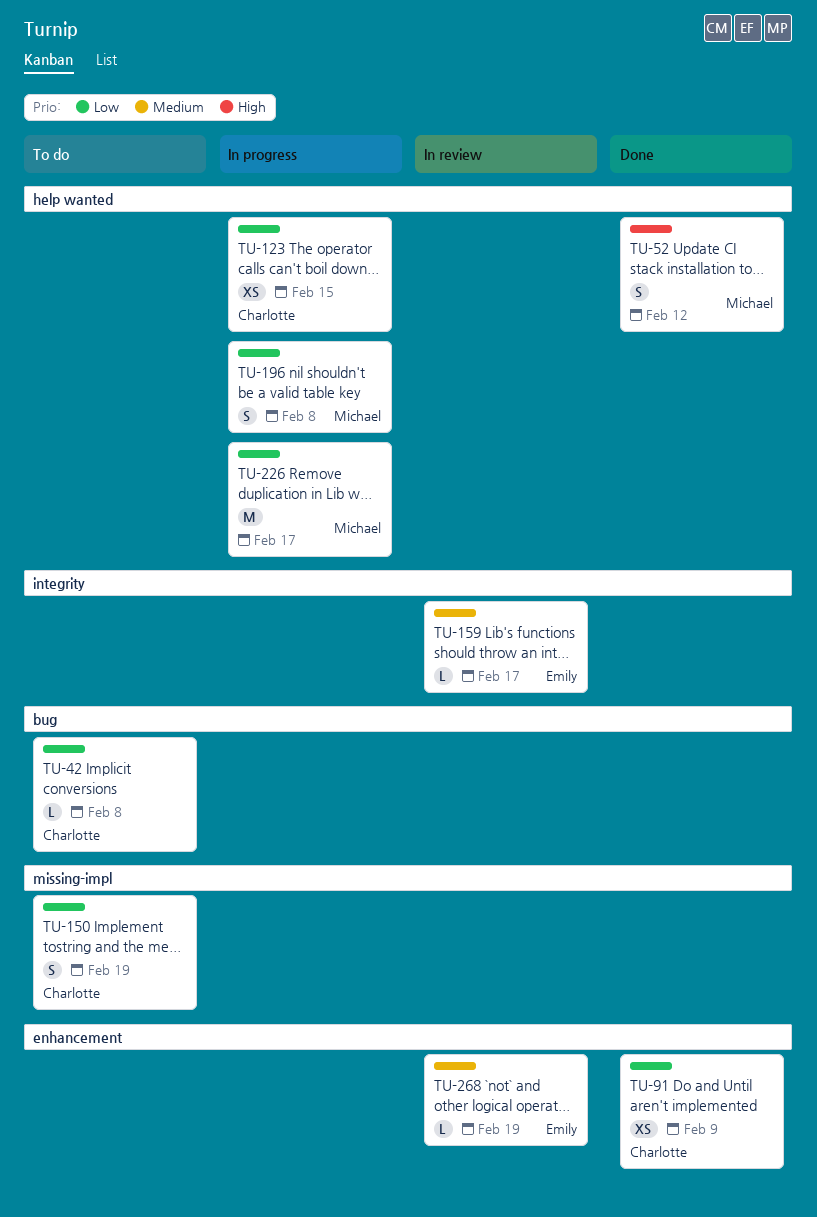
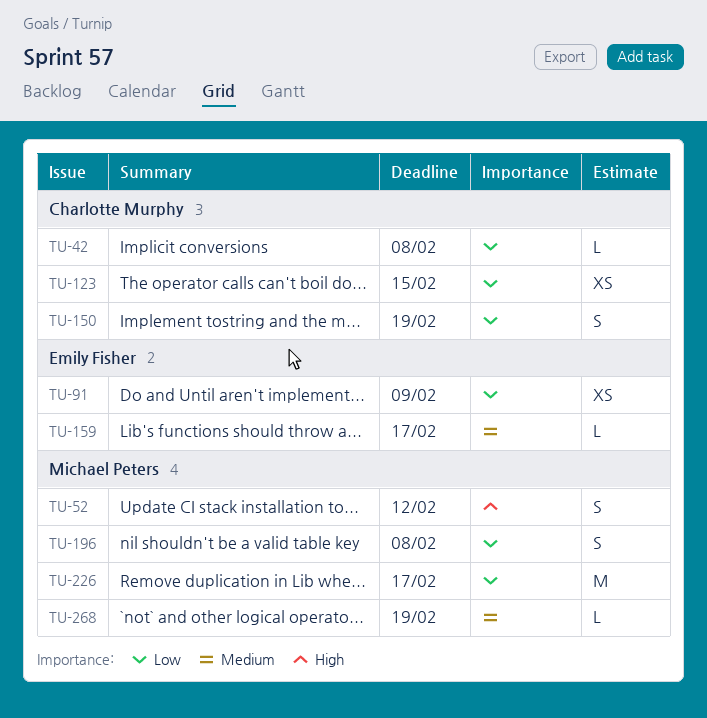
TU-91, owner: Charlotte Murphy -> Emily Fisher
TU-268, owner: Emily Fisher -> Michael Peters

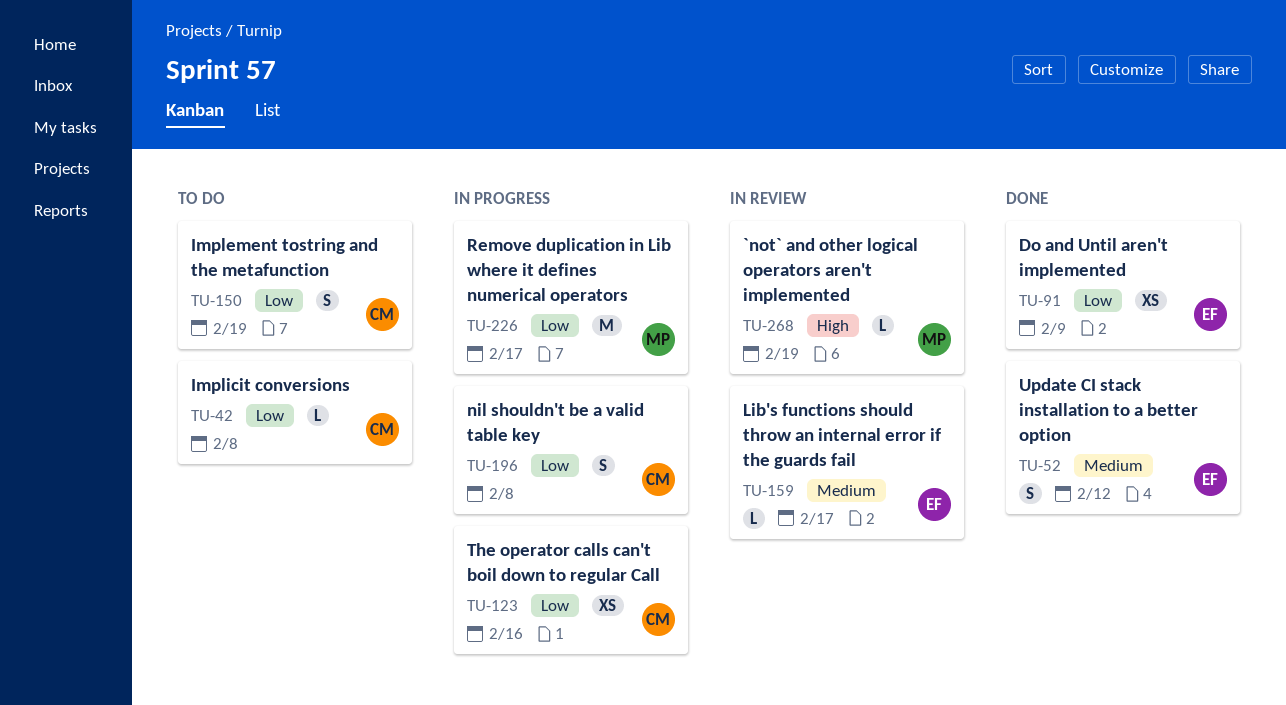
TU-52, owner: Michael Peters -> Emily Fisher
TU-52, priority: High -> Medium
TU-123, due: Feb 15 -> Feb 16
TU-196, owner: Michael Peters -> Charlotte Murphy
TU-268, priority: Medium -> High

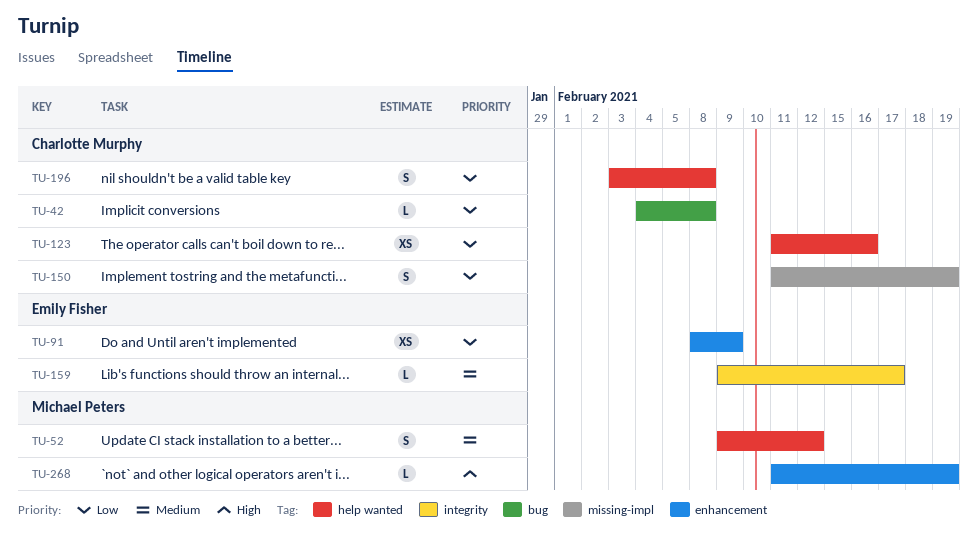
TU-52, owner: Emily Fisher -> Michael Peters
TU-226: present -> none

